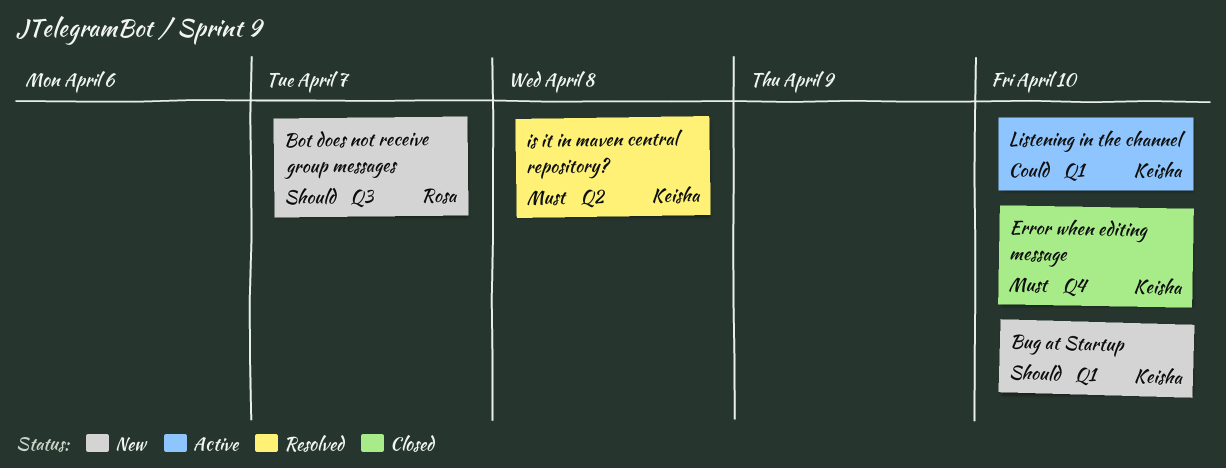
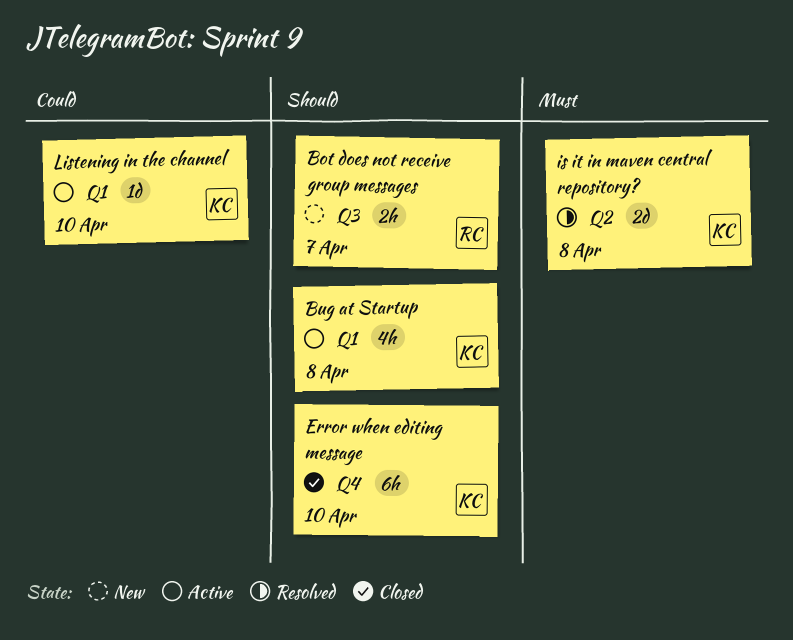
Bug at Startup, status: New -> Active
Bug at Startup, due: Apr 10 -> Apr 8
Error when editing message, priority: Must -> Should

